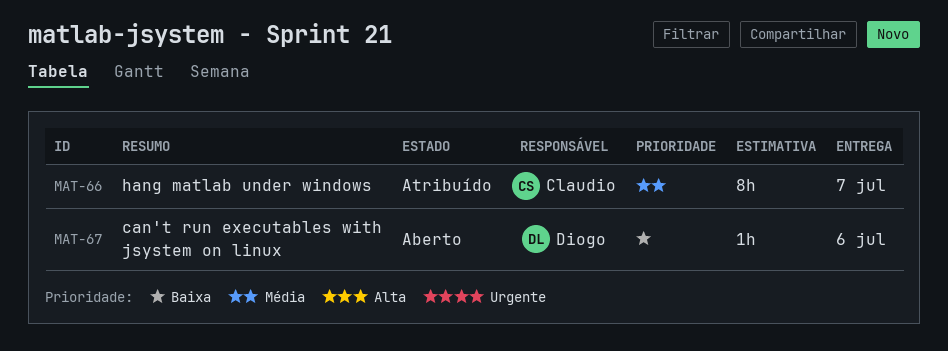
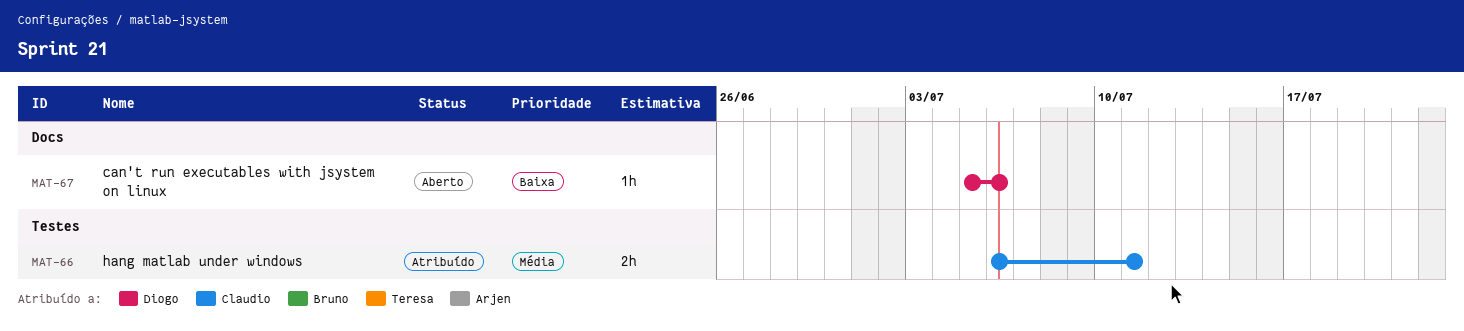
MAT-66, estimate: 8h -> 2h
MAT-66, due: Jul 7 -> Jul 11

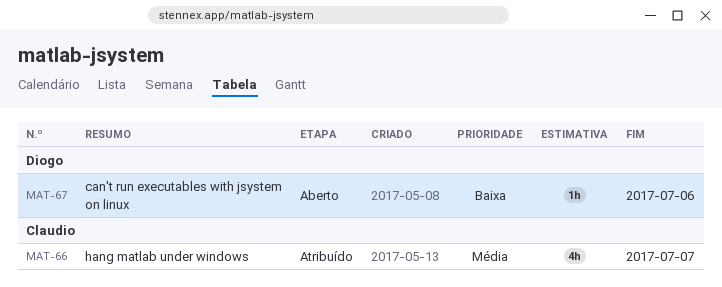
MAT-66, estimate: 2h -> 4h
MAT-66, due: Jul 11 -> Jul 7

